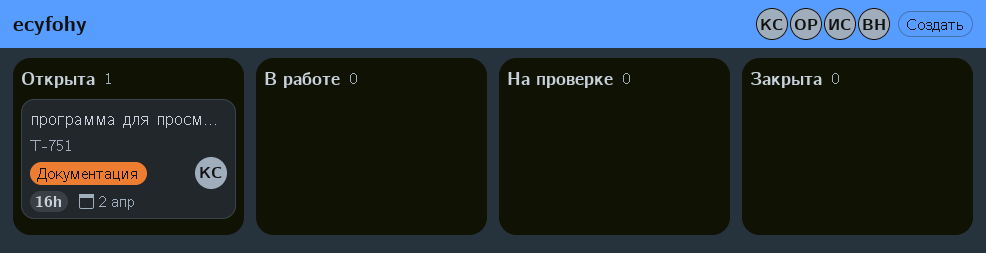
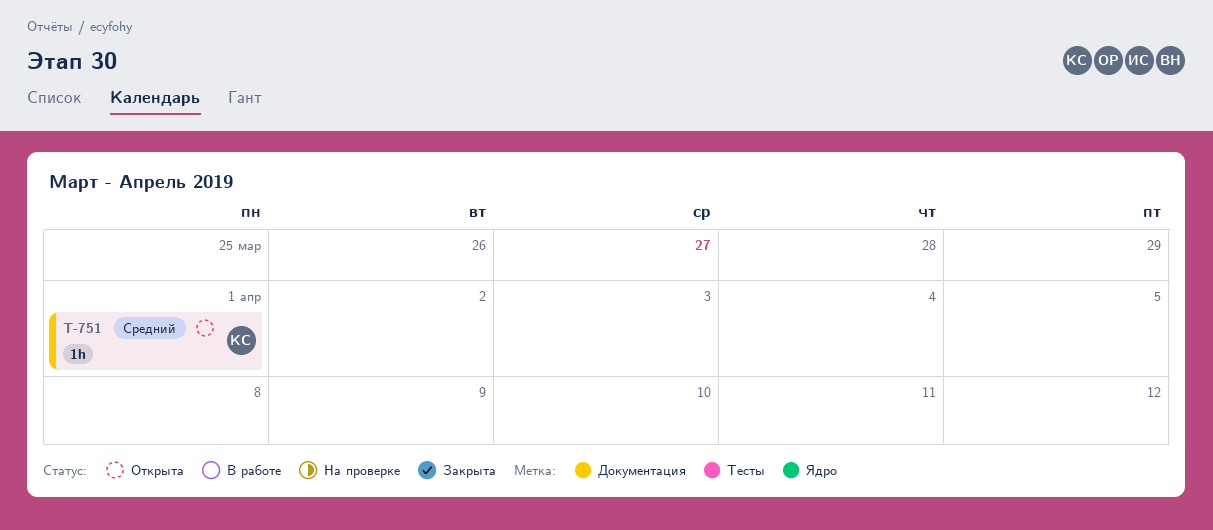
T-751, estimate: 16h -> 1h
T-751, due: Apr 2 -> Apr 1

